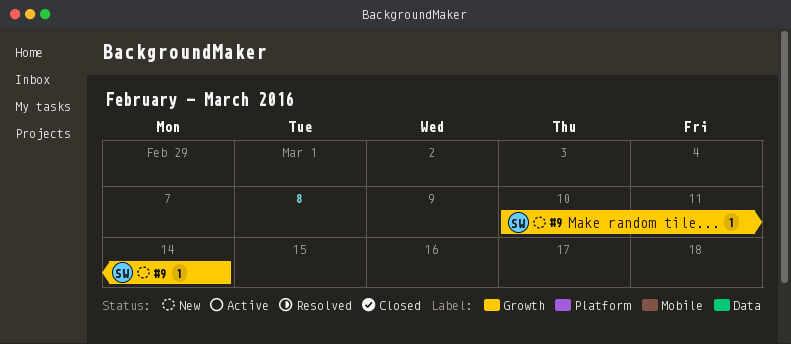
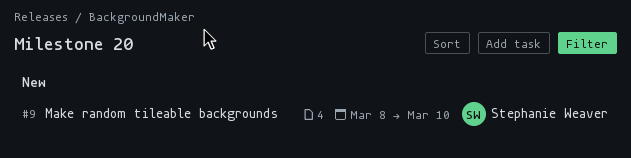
#9, start: Mar 10 -> Mar 8
#9, due: Mar 14 -> Mar 10

